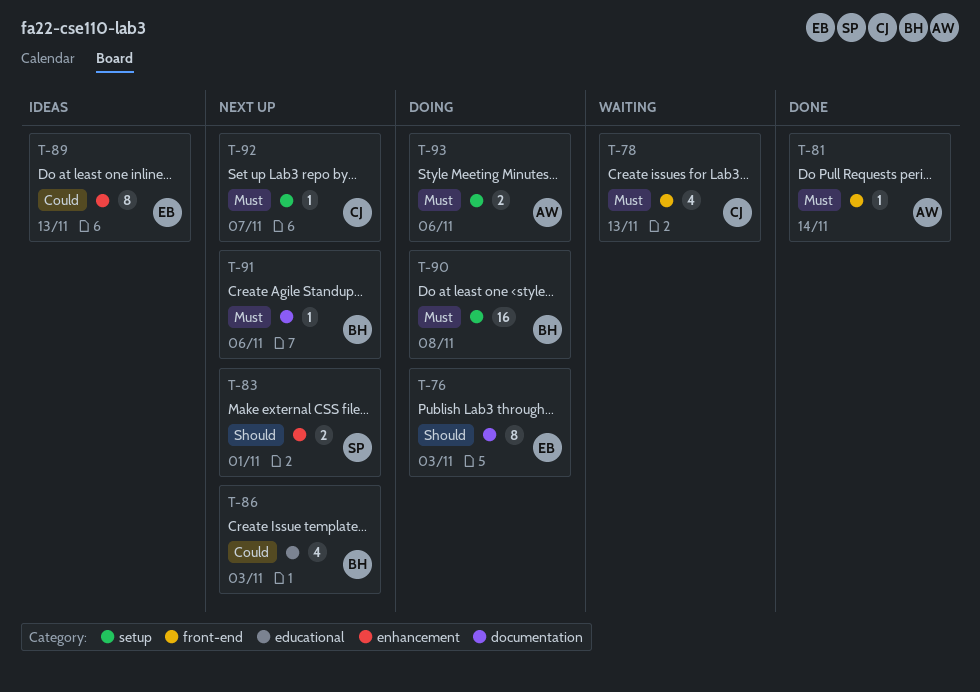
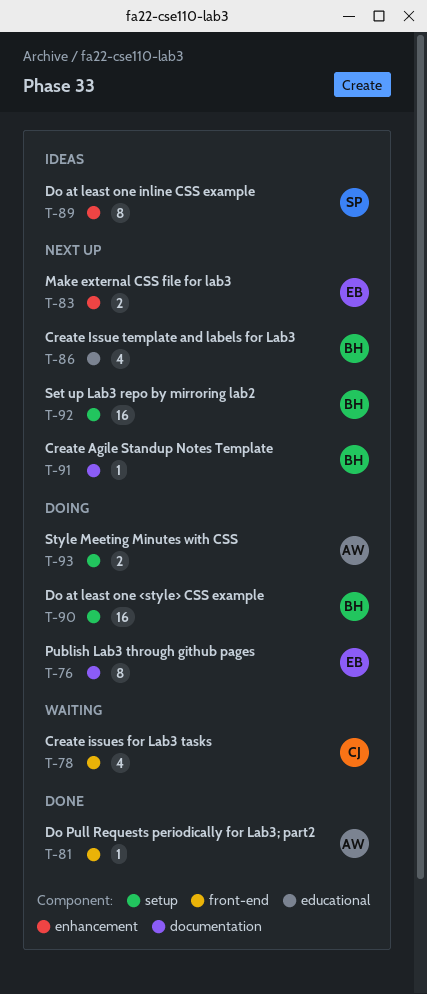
T-83, owner: SP -> EB
T-89, owner: EB -> SP
T-92, owner: CJ -> BH
T-92, estimate: 1 -> 16

